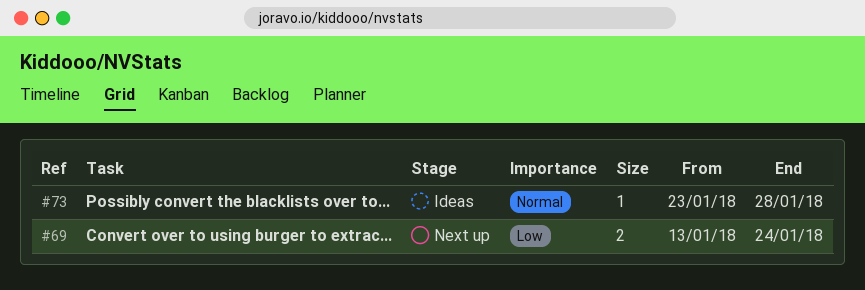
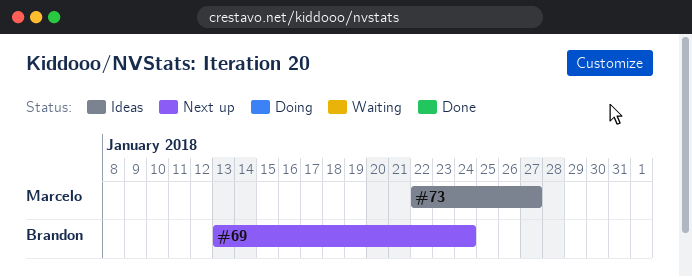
#73, start: Jan 23 -> Jan 22
#73, due: Jan 28 -> Jan 27

